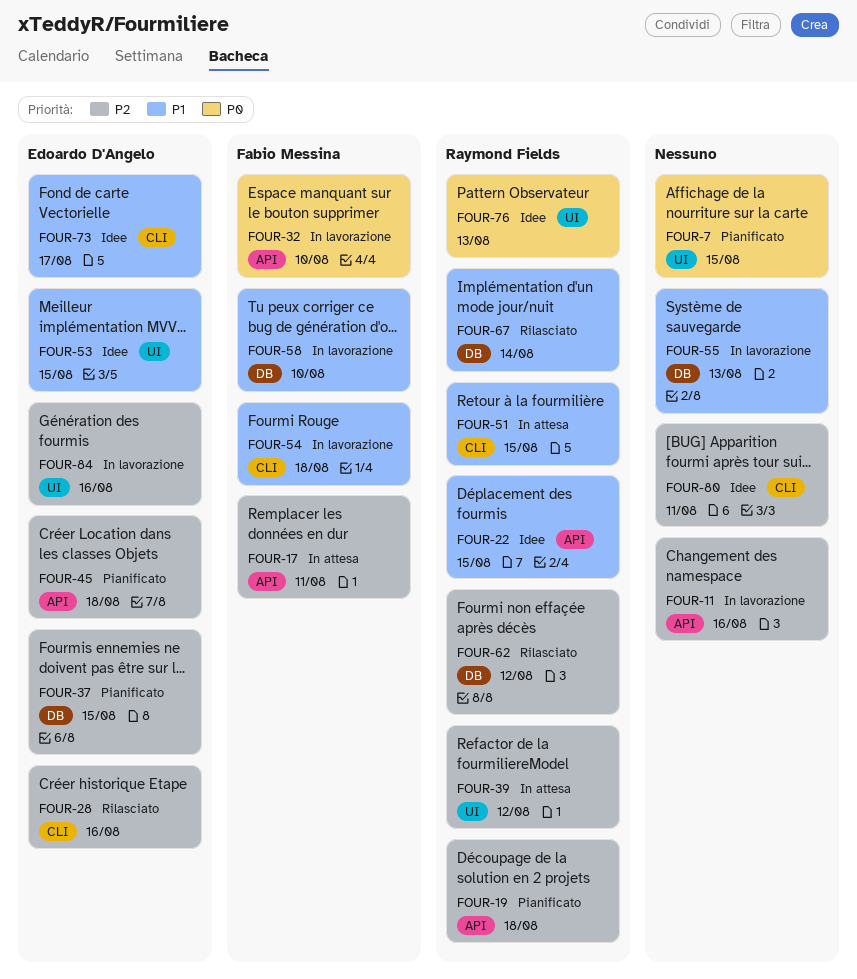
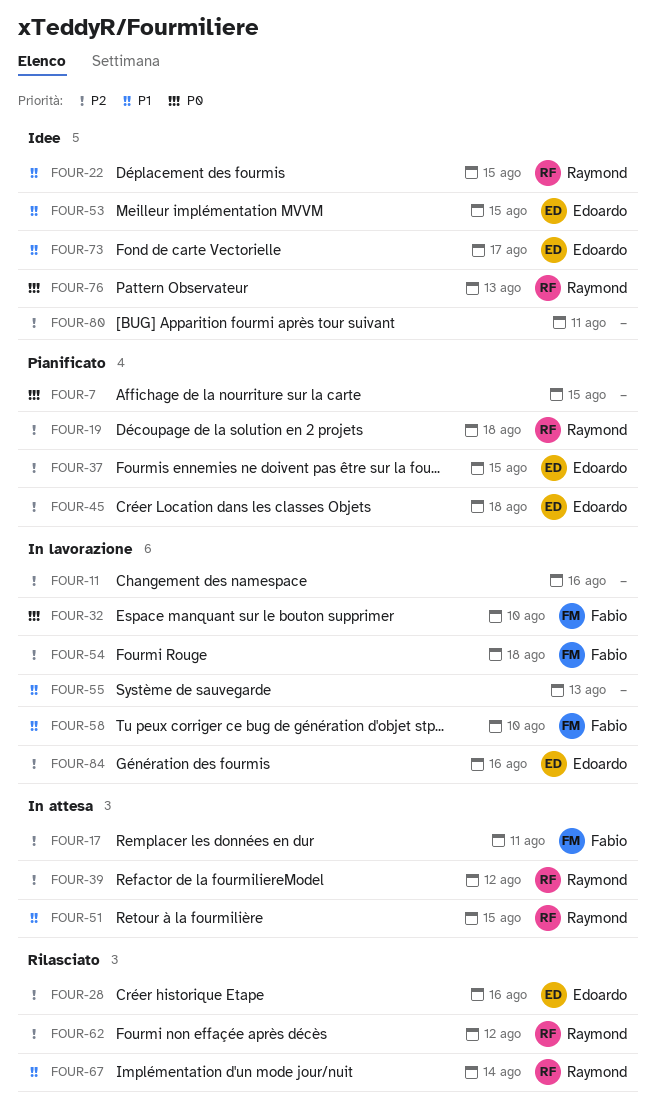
FOUR-54, priority: P1 -> P2

